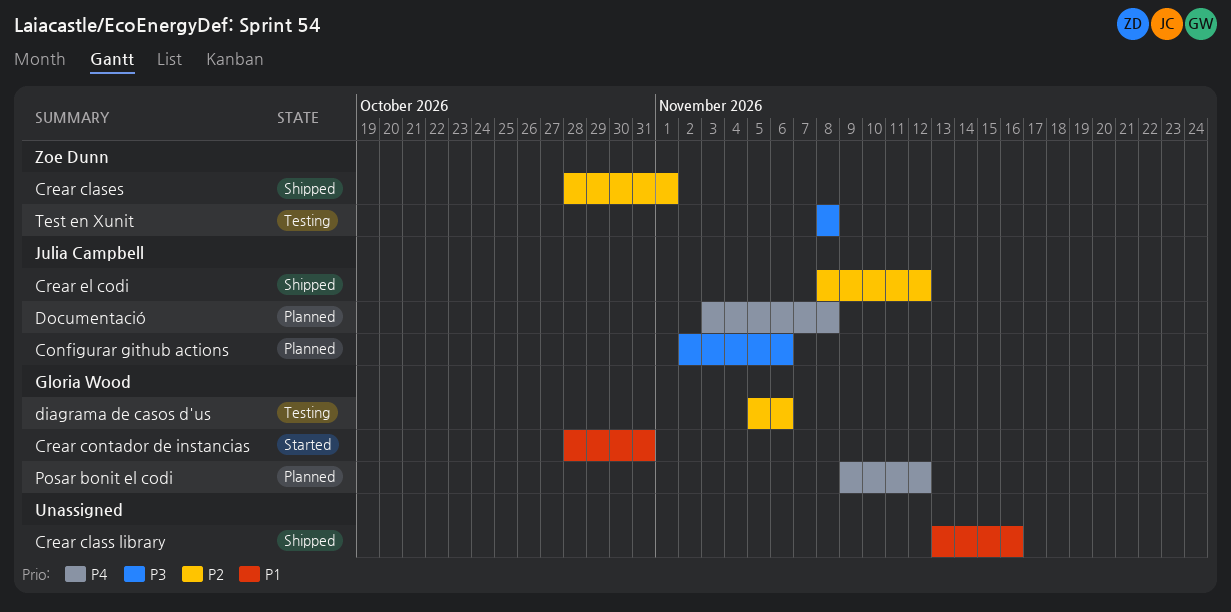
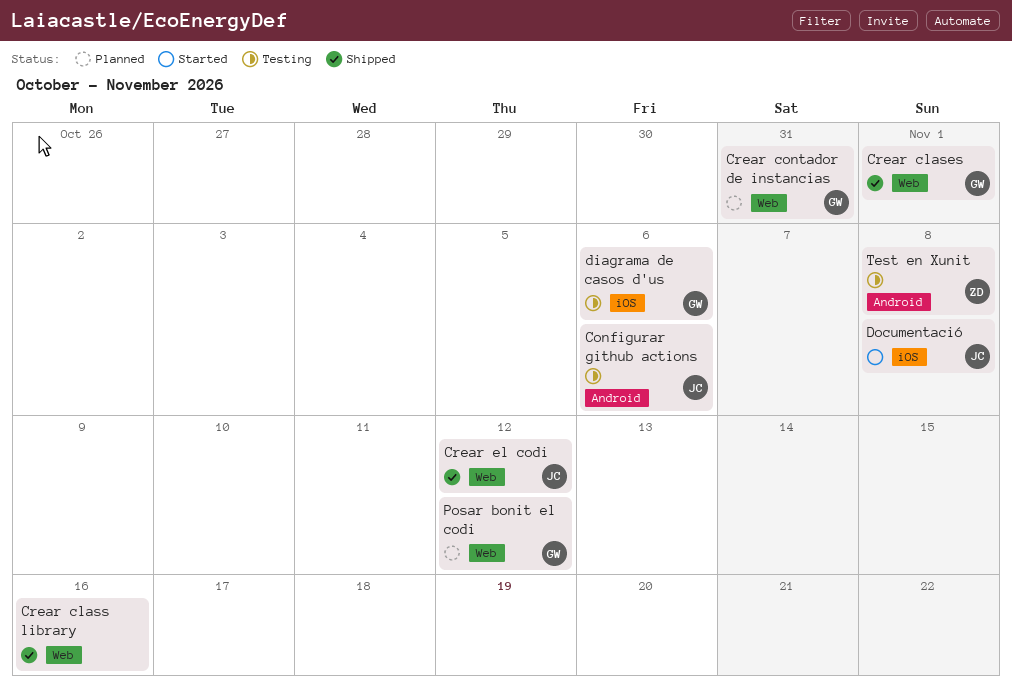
Configurar github actions, status: Planned -> Testing
Crear clases, owner: Zoe Dunn -> Gloria Wood
Crear contador de instancias, status: Started -> Planned
Documentació, status: Planned -> Started

